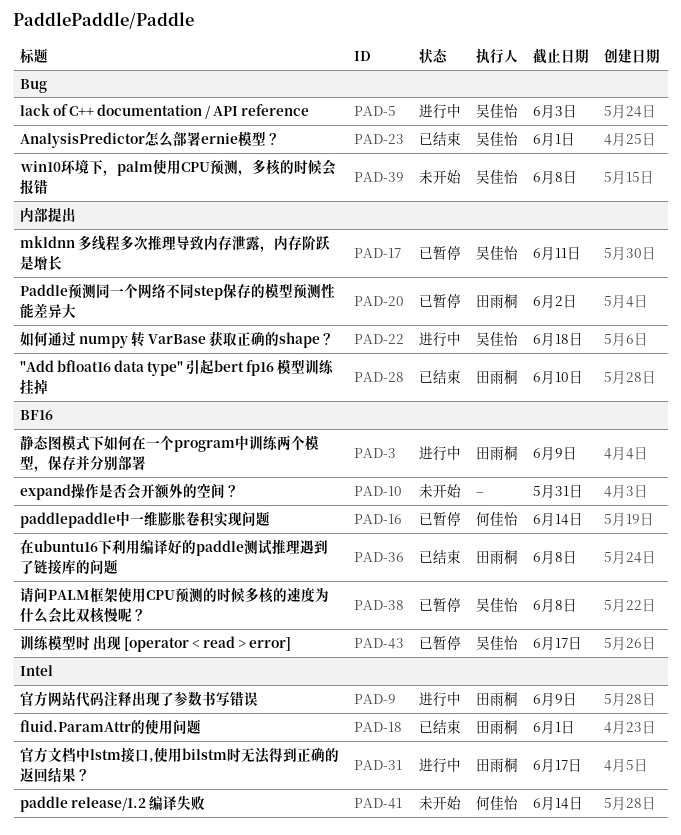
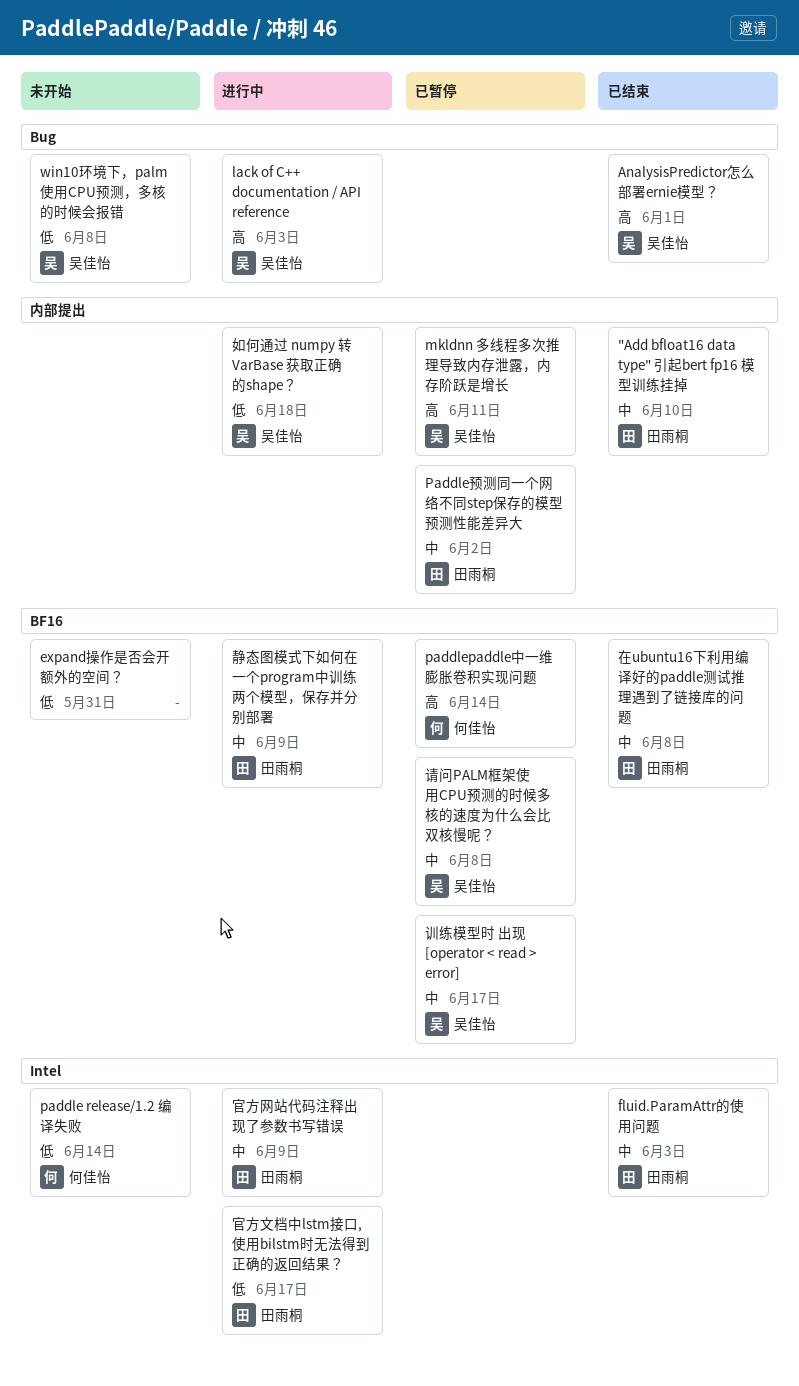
fluid.ParamAttr的使用问题, due: Jun 1 -> Jun 3

